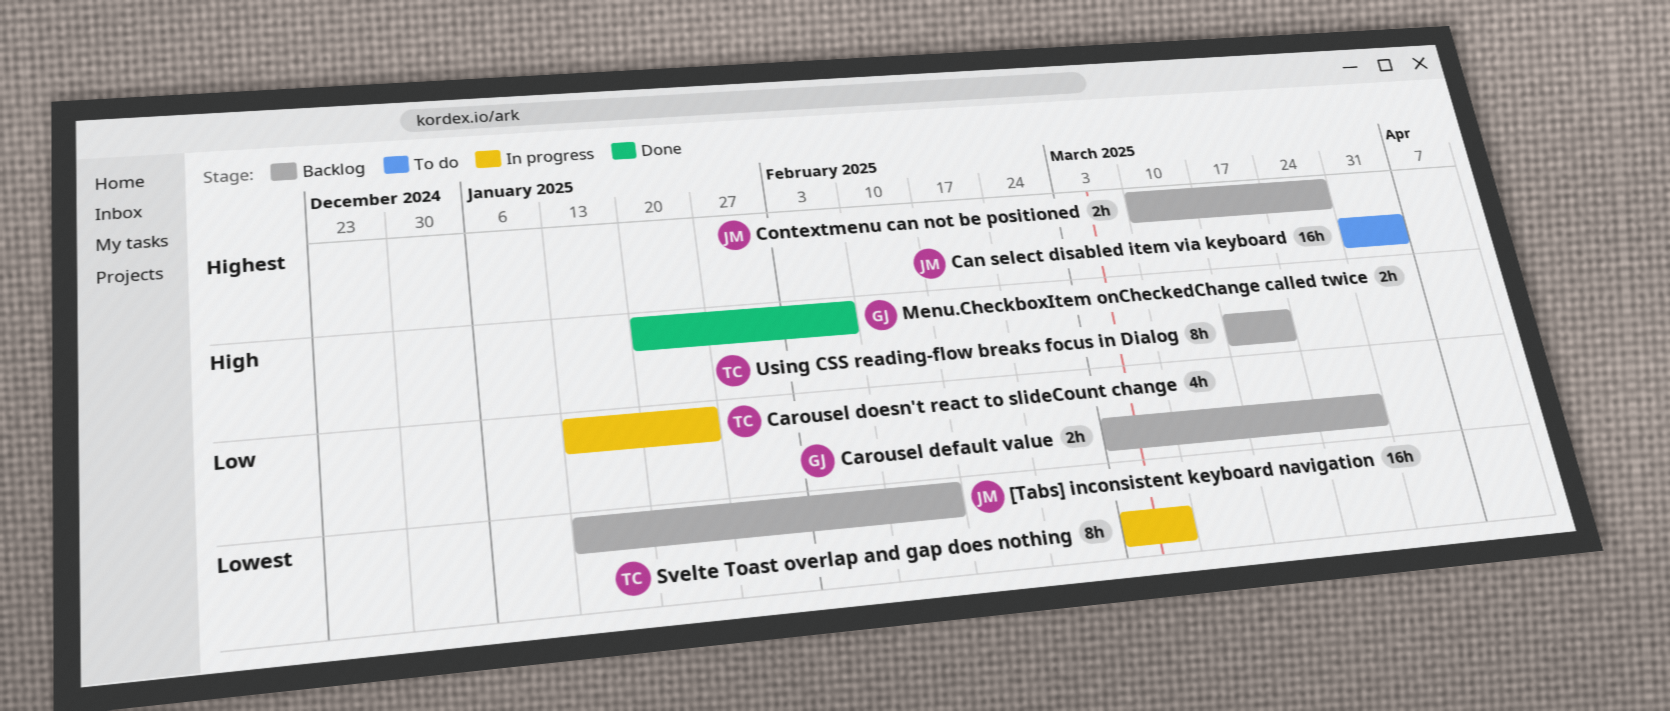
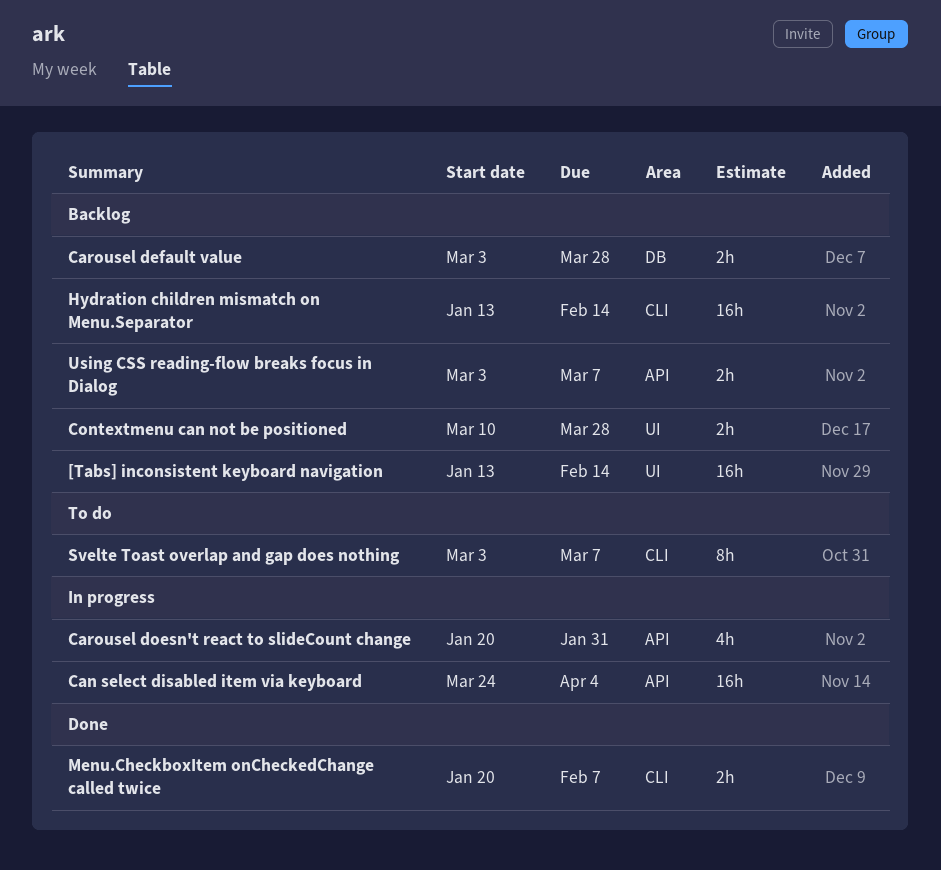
Can select disabled item via keyboard, status: To do -> In progress
Can select disabled item via keyboard, start: Mar 31 -> Mar 24
Carousel doesn't react to slideCount change, start: Jan 13 -> Jan 20
Carousel doesn't react to slideCount change, due: Jan 24 -> Jan 31
Hydration children mismatch on Menu.Separator: none -> present
Svelte Toast overlap and gap does nothing, status: In progress -> To do
Using CSS reading-flow breaks focus in Dialog, estimate: 8h -> 2h
Using CSS reading-flow breaks focus in Dialog, start: Mar 17 -> Mar 3
Using CSS reading-flow breaks focus in Dialog, due: Mar 21 -> Mar 7

